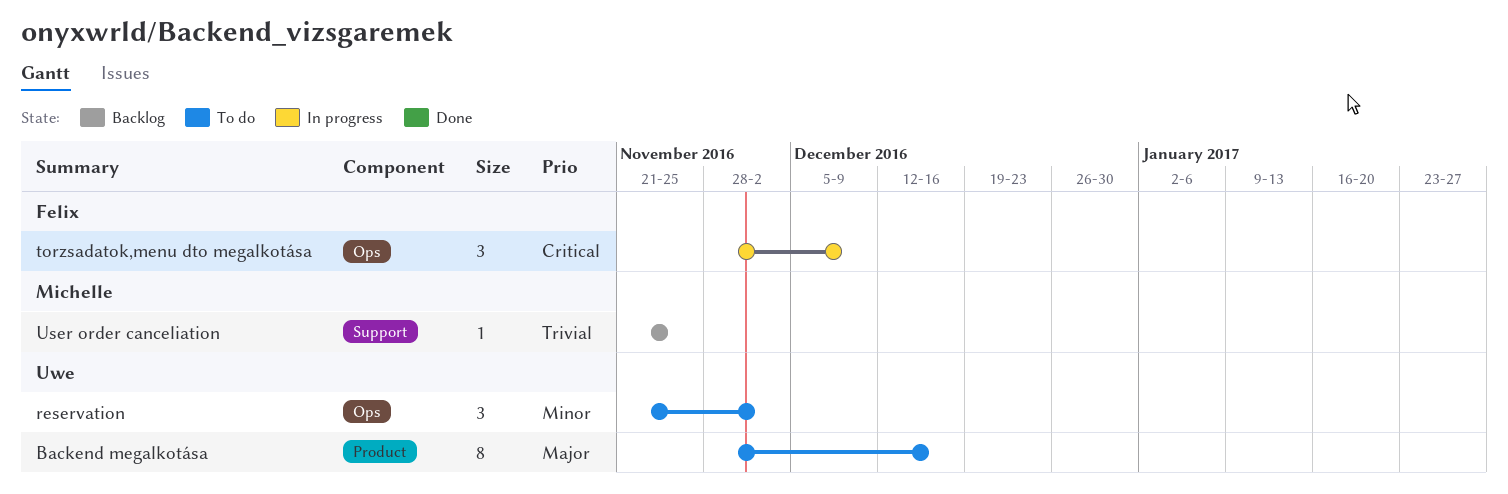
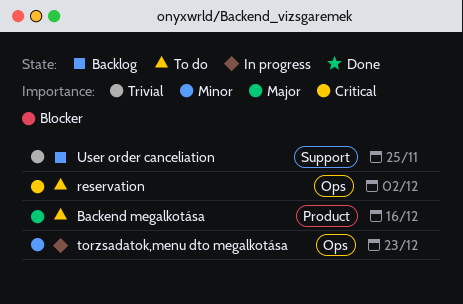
reservation, priority: Minor -> Critical
torzsadatok,menu dto megalkotása, priority: Critical -> Minor
torzsadatok,menu dto megalkotása, due: Dec 9 -> Dec 23

